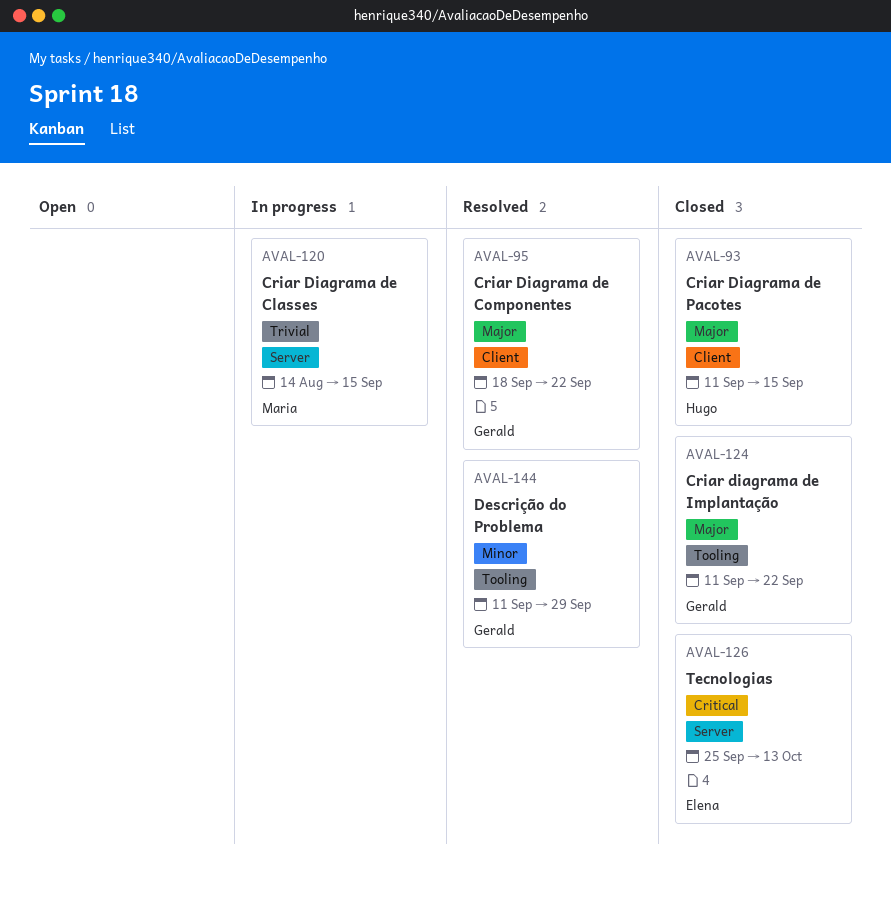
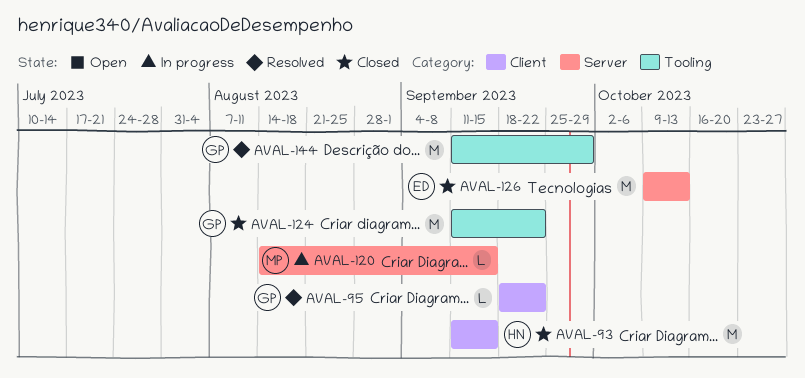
AVAL-126, start: Sep 25 -> Oct 9

